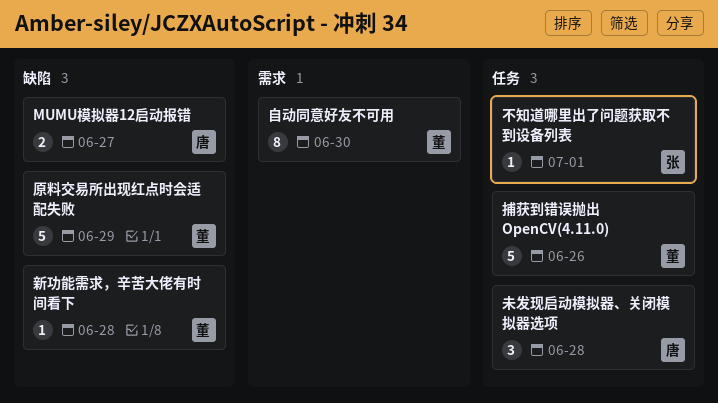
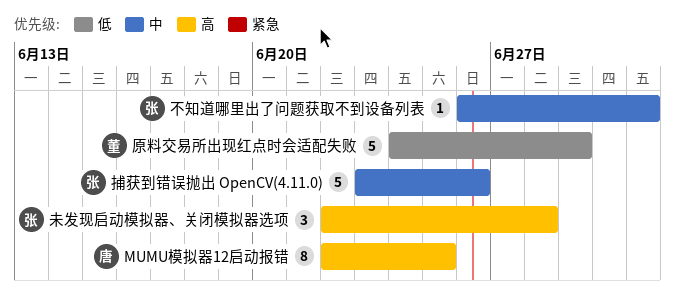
MUMU模拟器12启动报错, estimate: 2 -> 8
MUMU模拟器12启动报错, due: Jun 27 -> Jun 25
捕获到错误抛出 OpenCV(4.11.0), owner: 董 -> 张
新功能需求，辛苦大佬有时间看下: present -> none
未发现启动模拟器、关闭模拟器选项, owner: 唐 -> 张
自动同意好友不可用: present -> none

